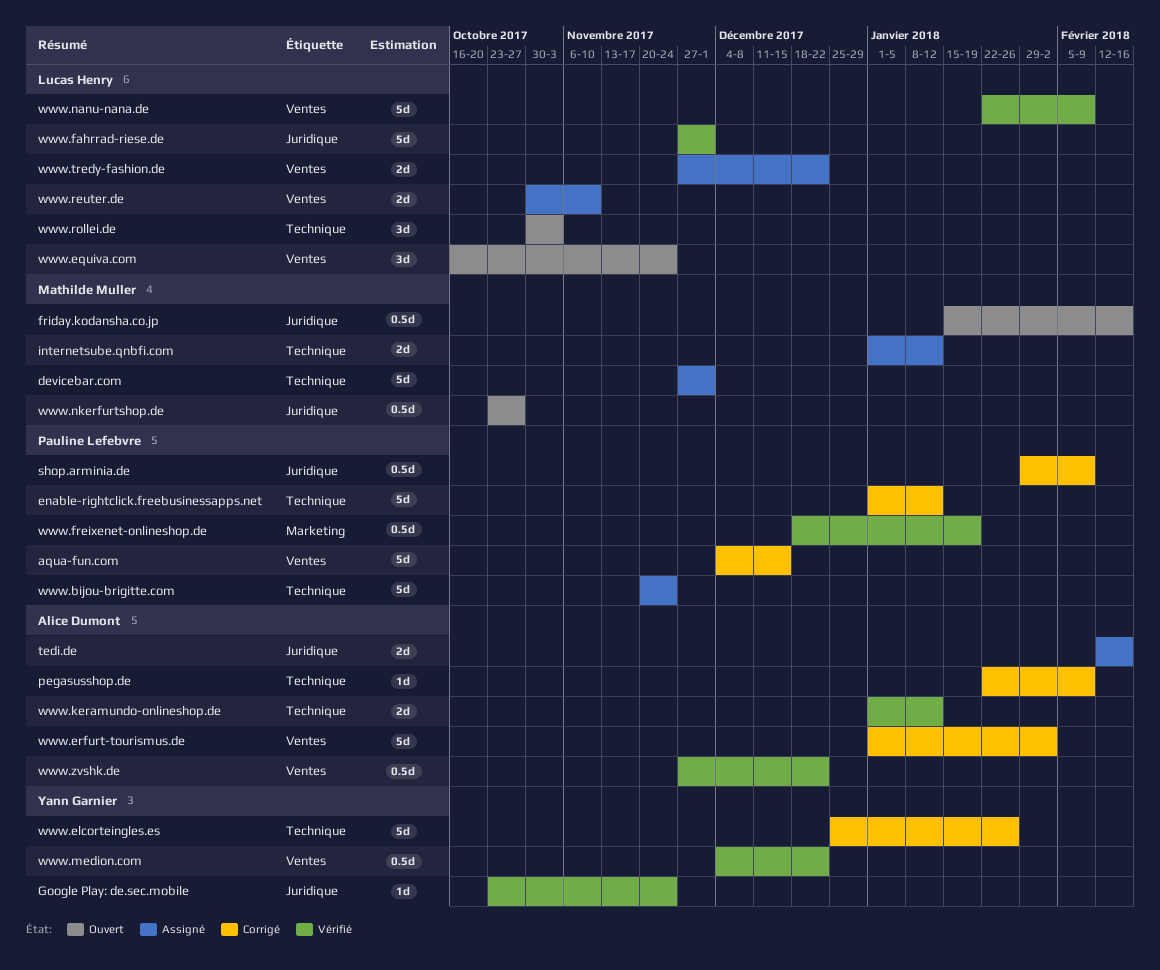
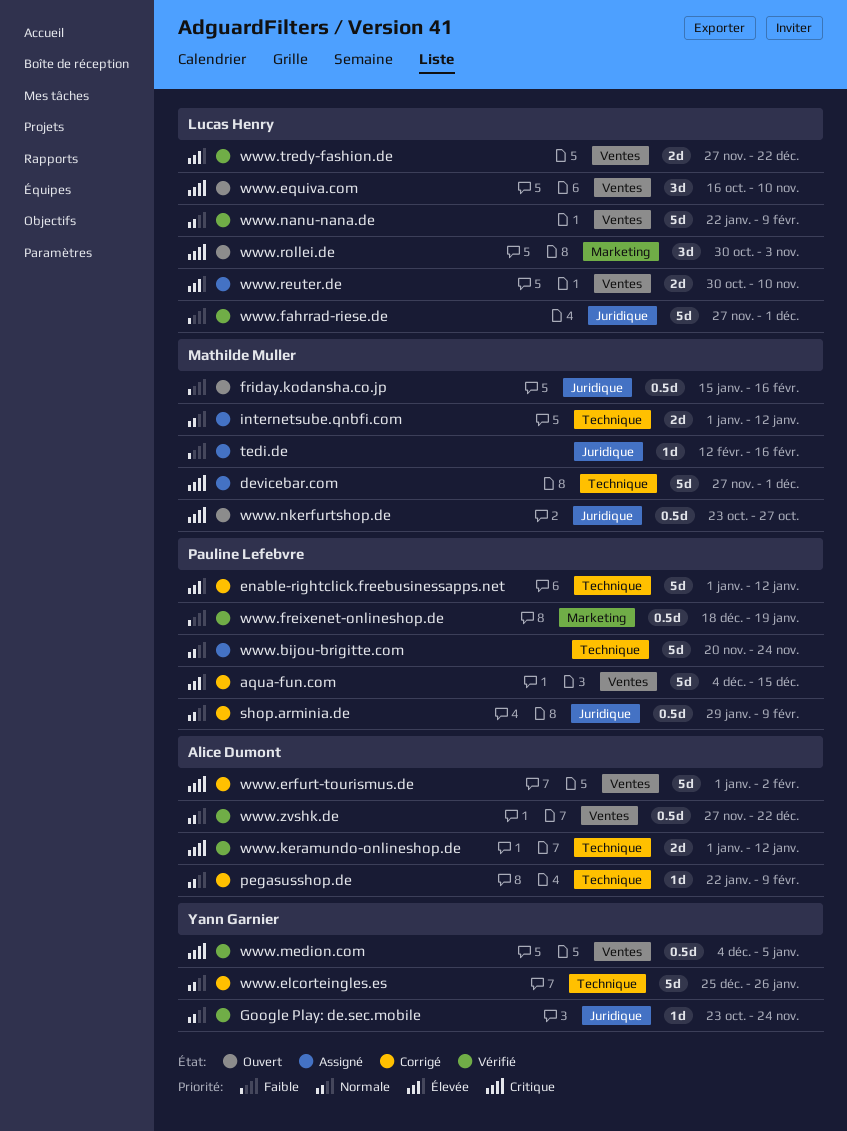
tedi.de, owner: Alice Dumont -> Mathilde Muller
tedi.de, estimate: 2d -> 1d
www.equiva.com, due: Nov 24 -> Nov 10
www.medion.com, due: Dec 22 -> Jan 5
www.rollei.de, label: Technique -> Marketing
www.tredy-fashion.de, status: Assigné -> Vérifié

